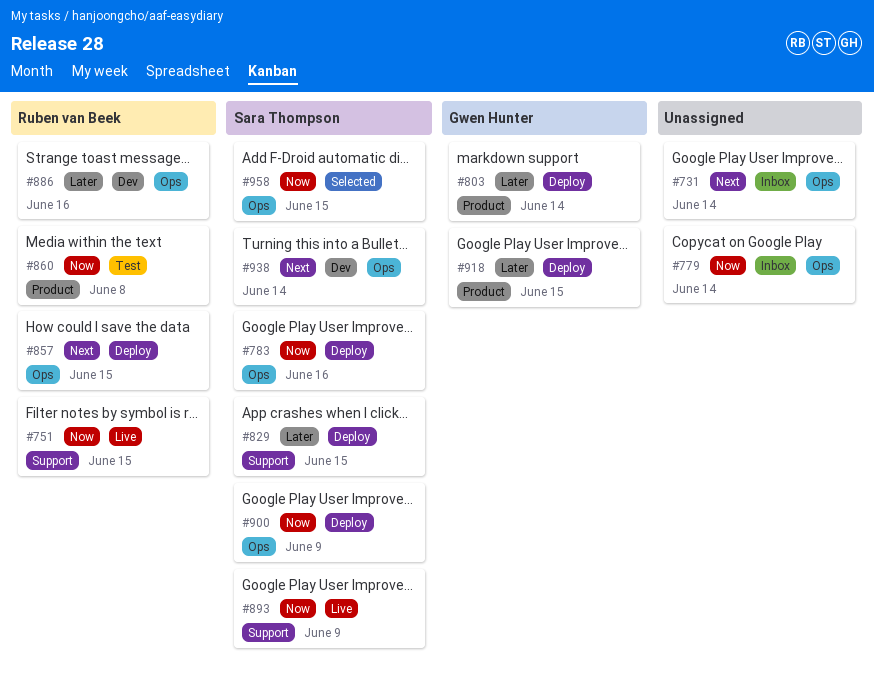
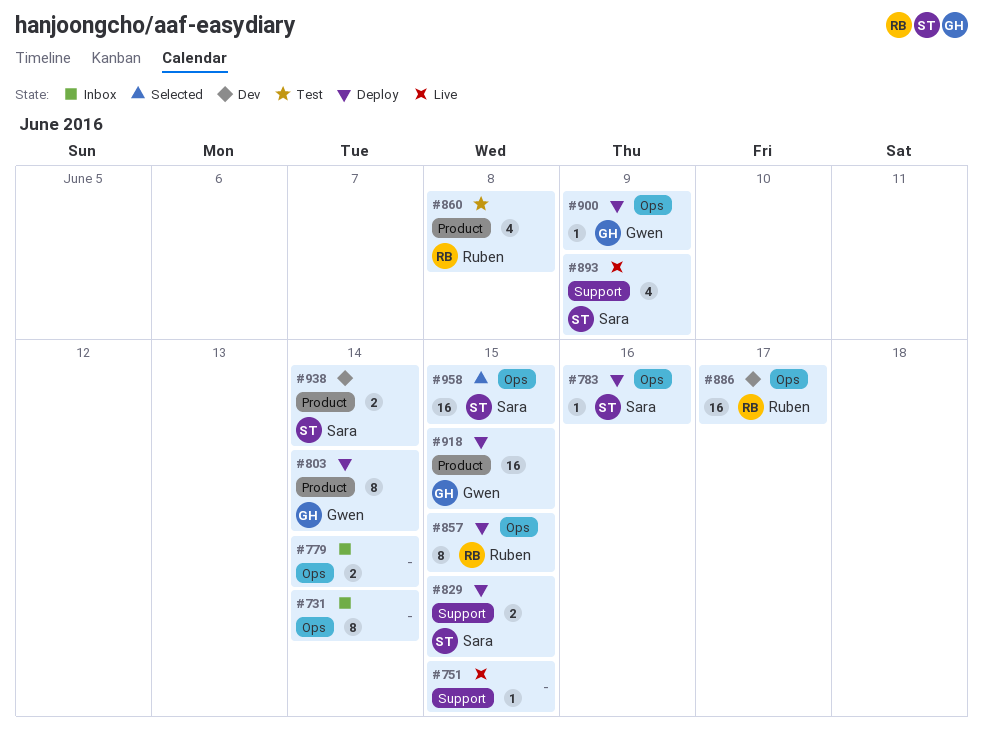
#751, owner: Ruben van Beek -> none
#886, due: Jun 16 -> Jun 17
#900, owner: Sara Thompson -> Gwen Hunter
#938, label: Ops -> Product

